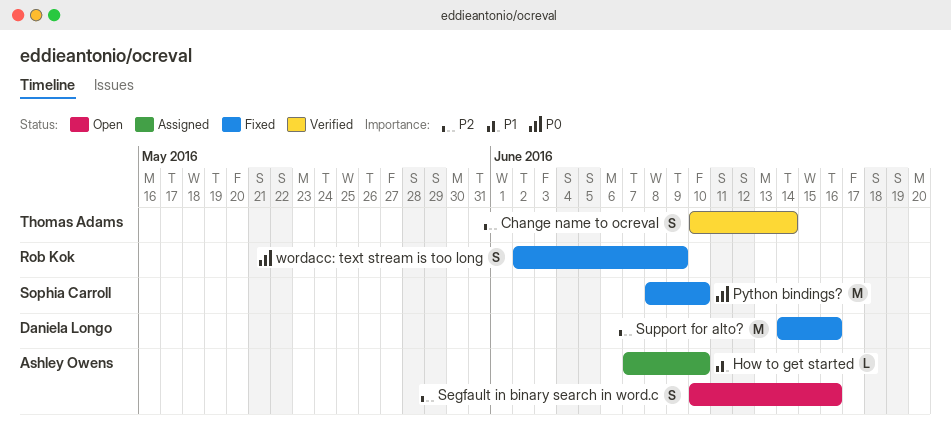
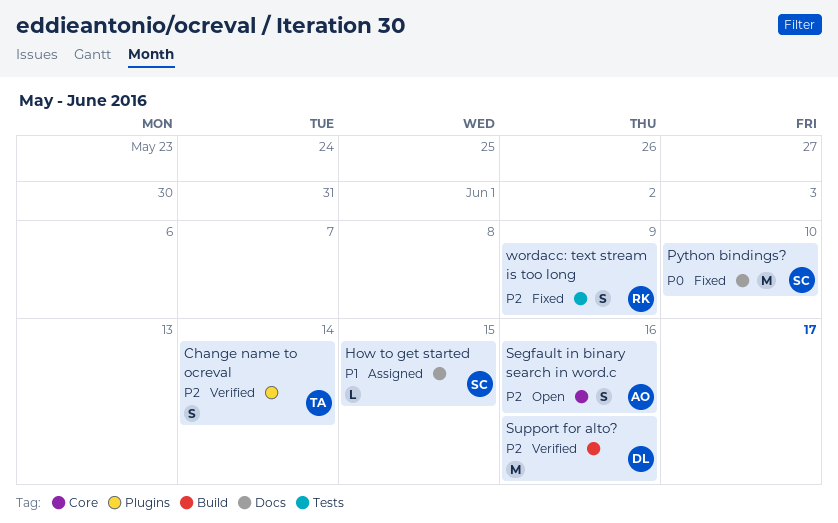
How to get started, owner: Ashley Owens -> Sophia Carroll
How to get started, due: Jun 10 -> Jun 15
Support for alto?, status: Fixed -> Verified
wordacc: text stream is too long, priority: P0 -> P2

